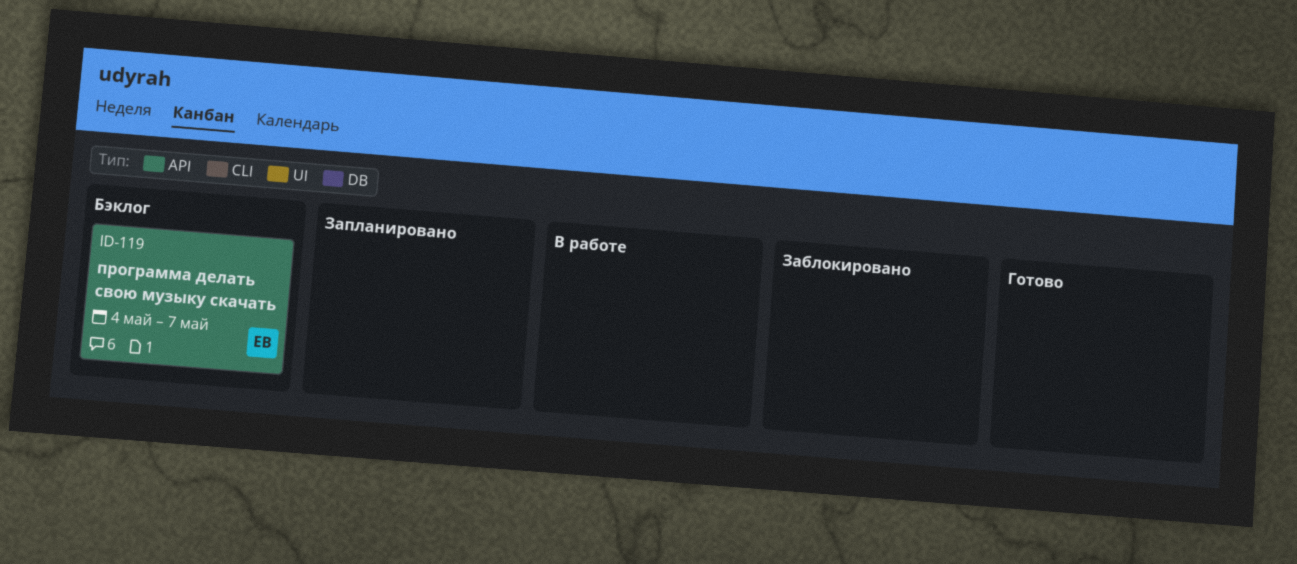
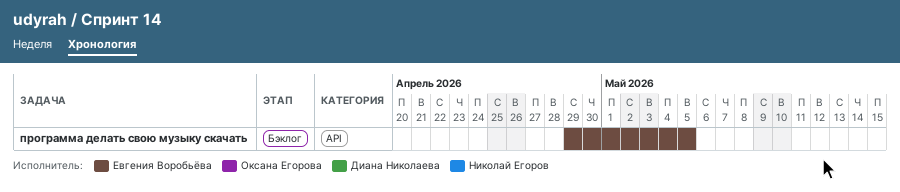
программа делать свою музыку скачать, start: May 4 -> Apr 29
программа делать свою музыку скачать, due: May 7 -> May 5

